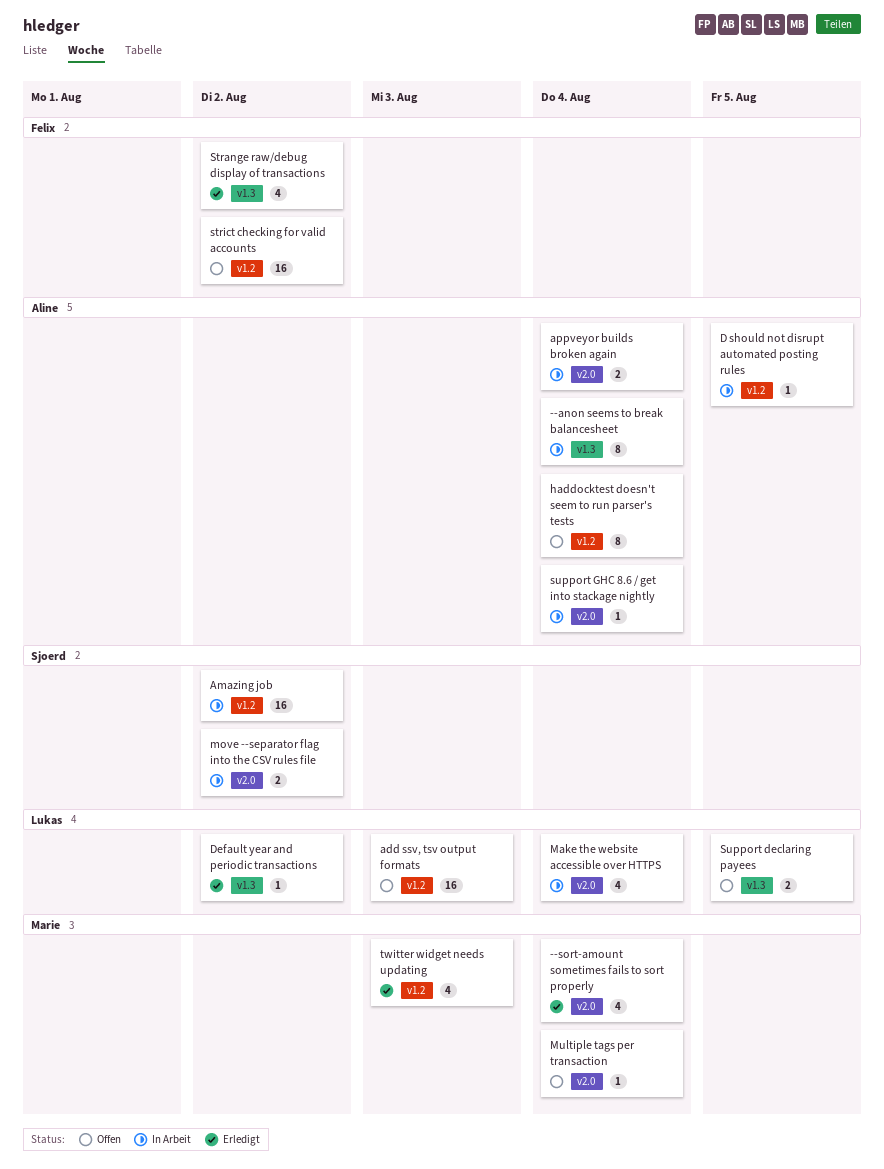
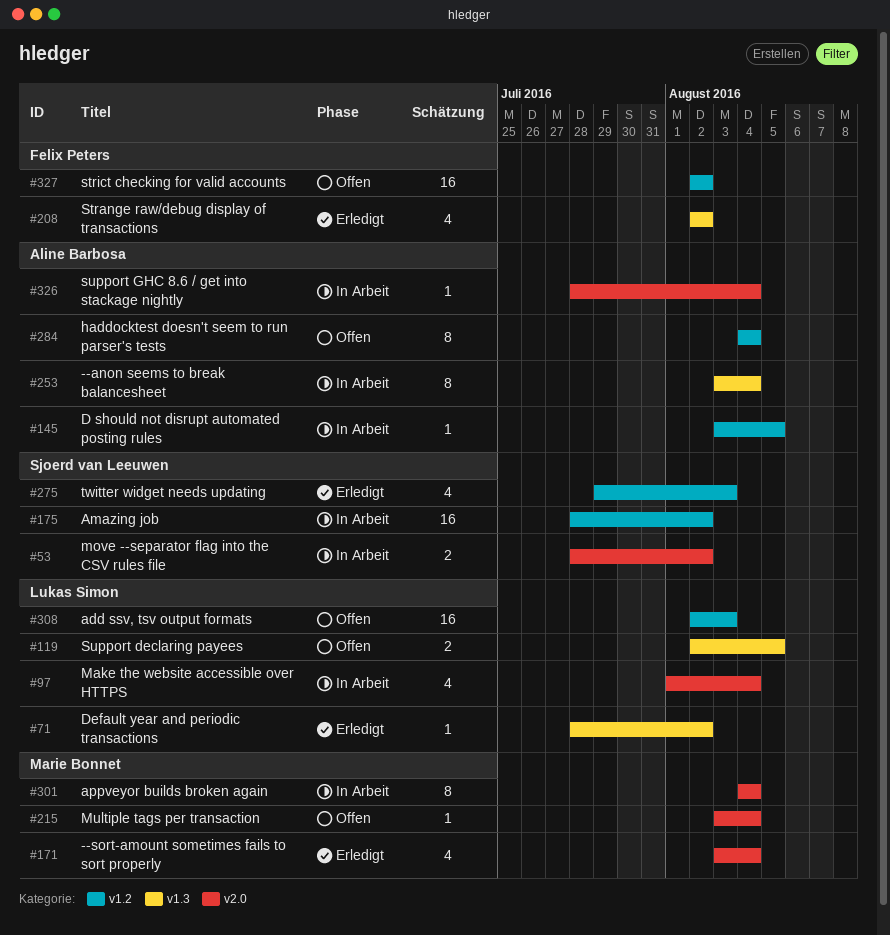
appveyor builds broken again, owner: Aline Barbosa -> Marie Bonnet
appveyor builds broken again, estimate: 2 -> 8
twitter widget needs updating, owner: Marie Bonnet -> Sjoerd van Leeuwen

